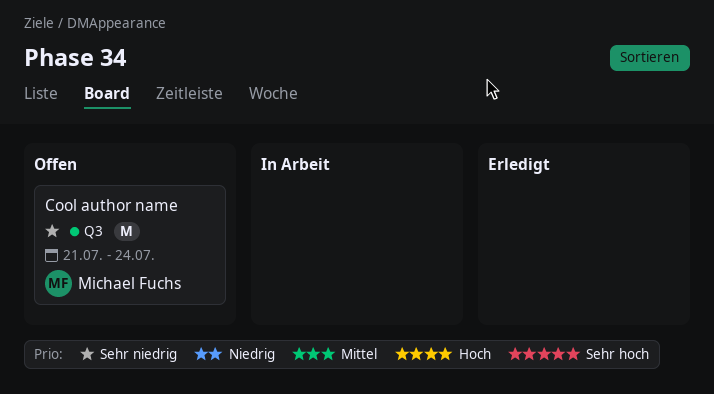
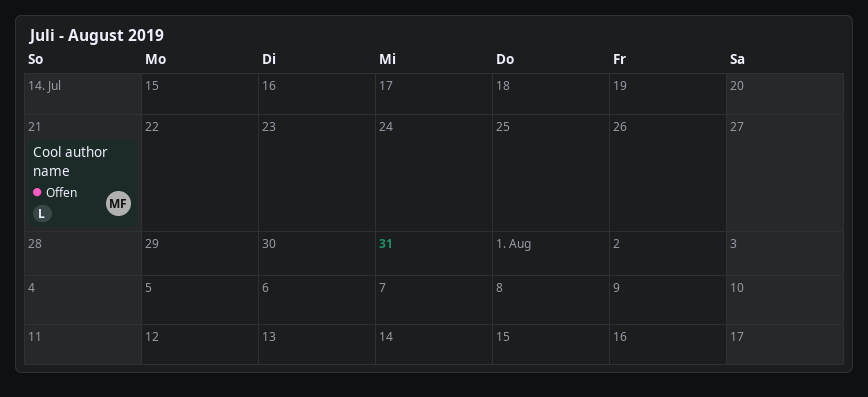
Cool author name, estimate: M -> L
Cool author name, due: Jul 24 -> Jul 21

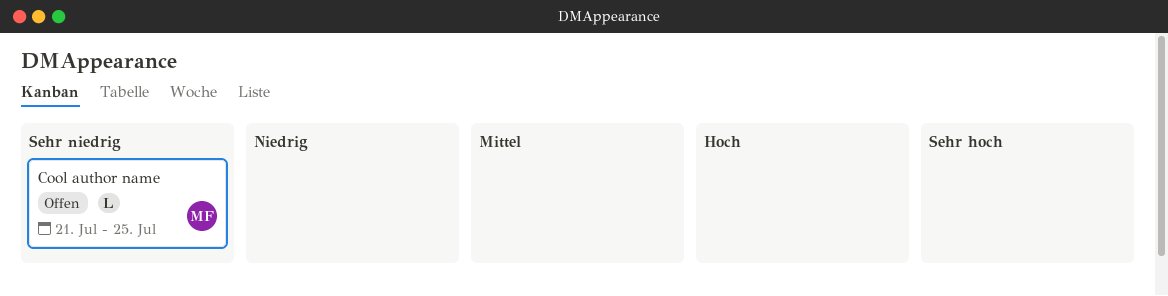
Cool author name, due: Jul 21 -> Jul 25

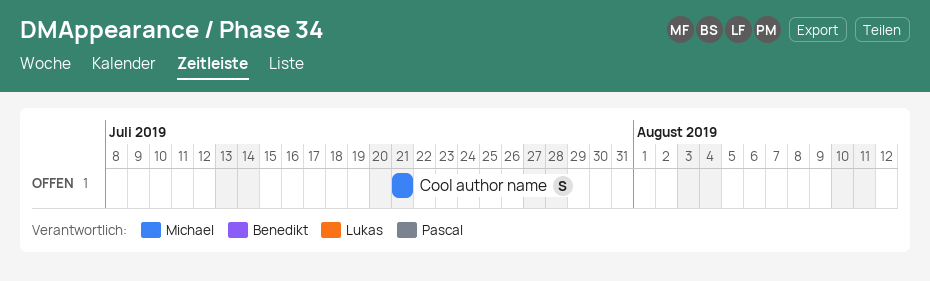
Cool author name, estimate: L -> S
Cool author name, due: Jul 25 -> Jul 21

